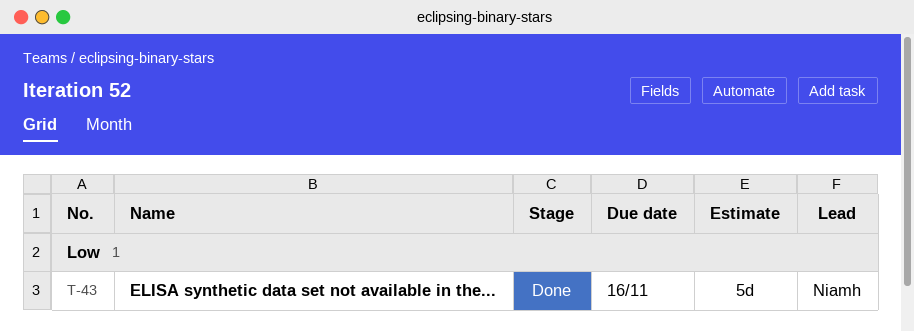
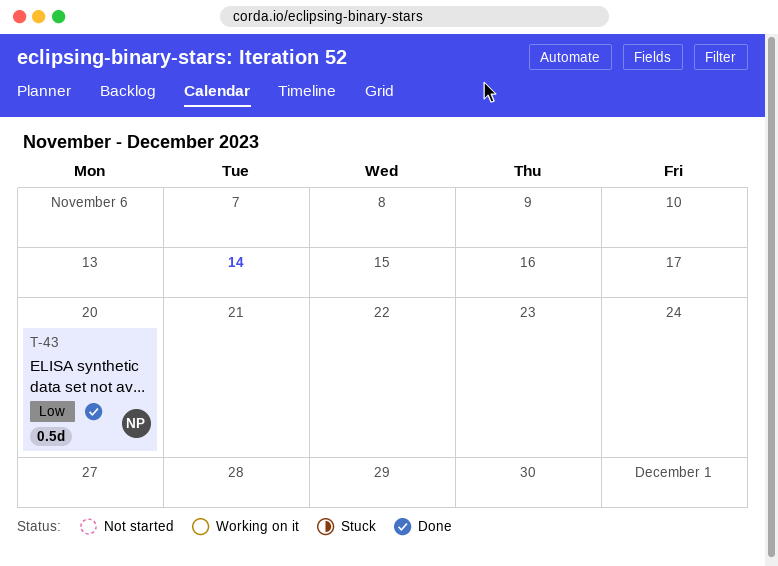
T-43, estimate: 5d -> 0.5d
T-43, due: Nov 16 -> Nov 20

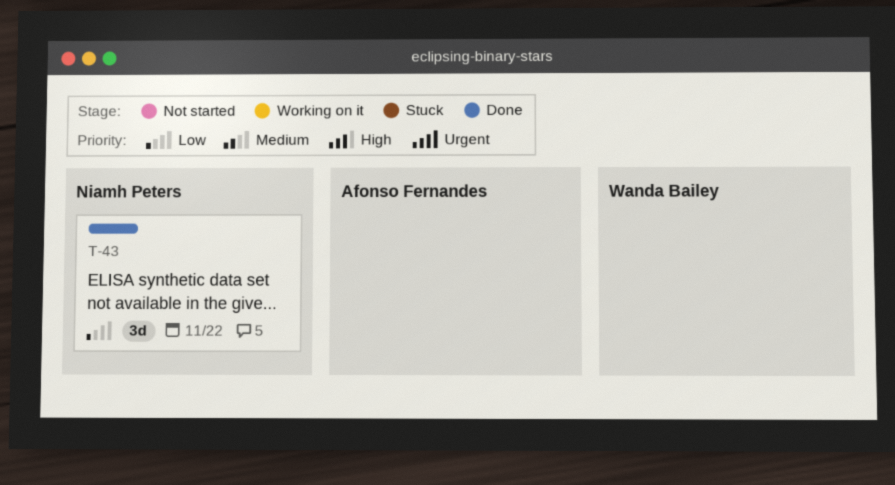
T-43, estimate: 0.5d -> 3d
T-43, due: Nov 20 -> Nov 22

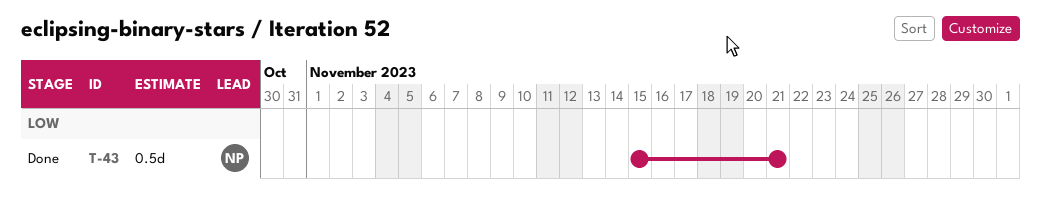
T-43, estimate: 3d -> 0.5d
T-43, due: Nov 22 -> Nov 21

